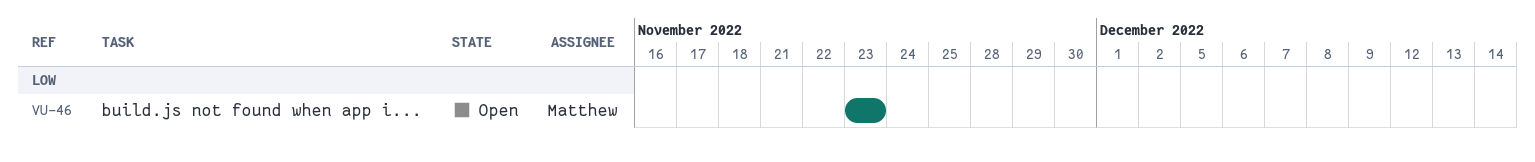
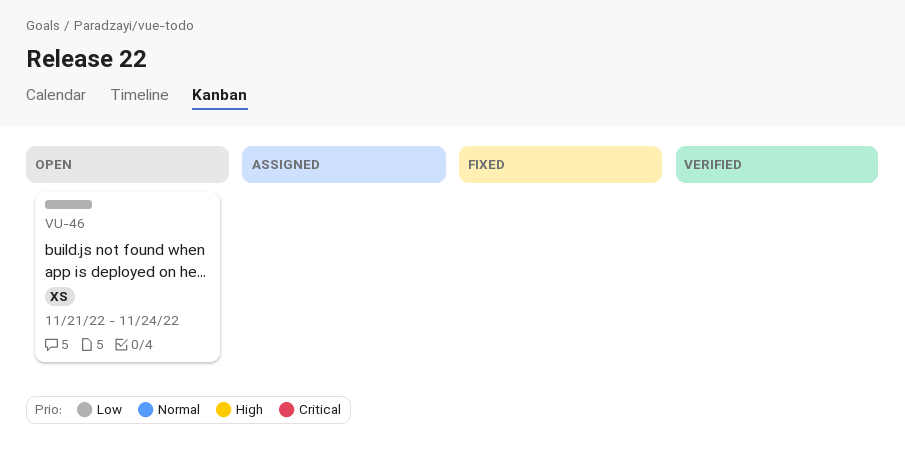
VU-46, start: Nov 23 -> Nov 21
VU-46, due: Nov 23 -> Nov 24

